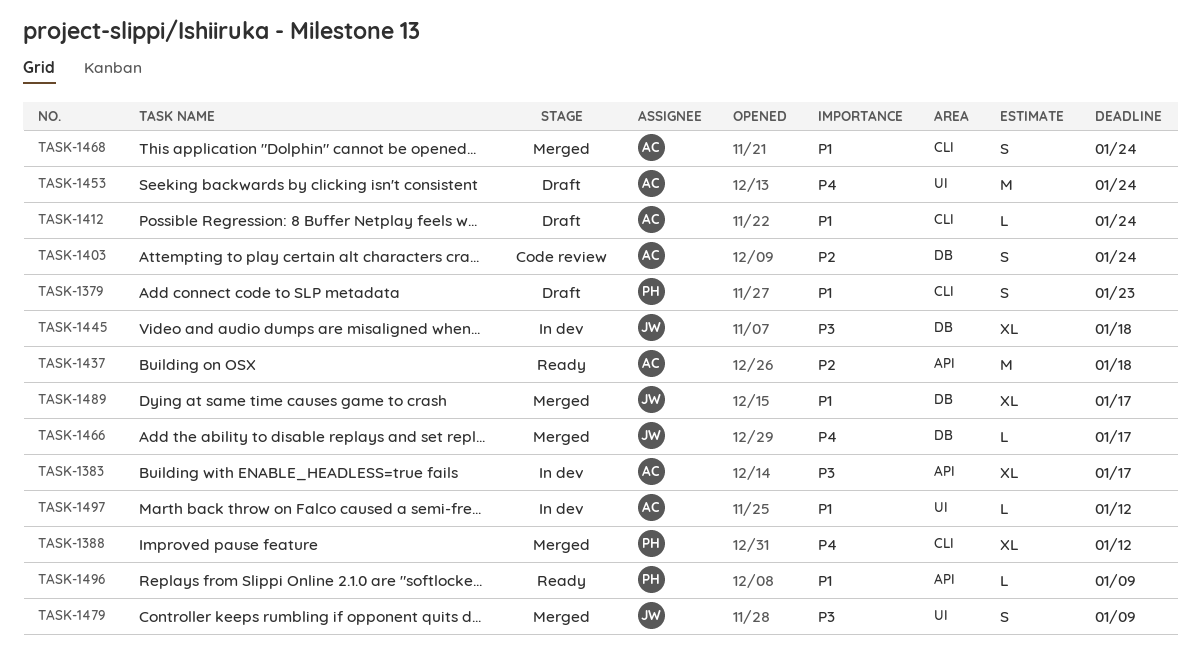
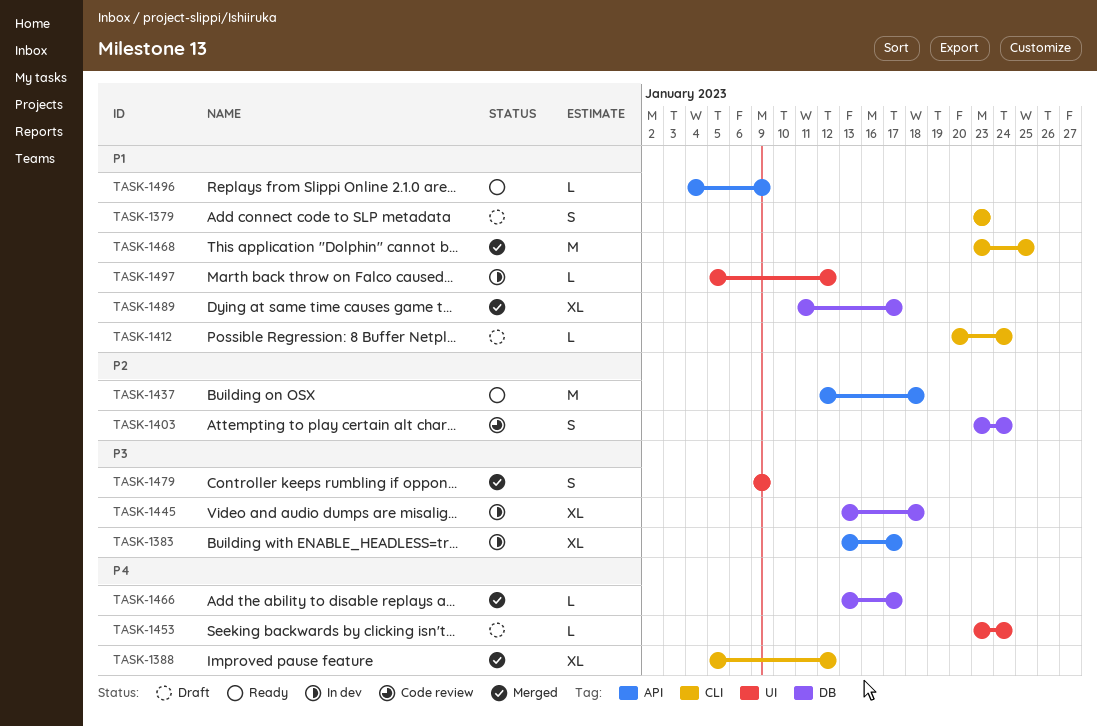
TASK-1453, estimate: M -> L
TASK-1468, estimate: S -> M
TASK-1468, due: Jan 24 -> Jan 25

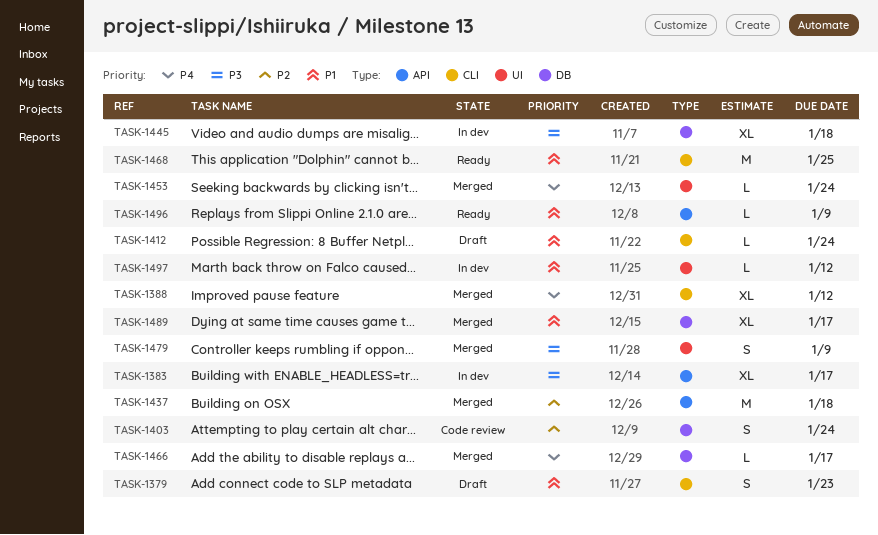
TASK-1437, status: Ready -> Merged
TASK-1453, status: Draft -> Merged
TASK-1468, status: Merged -> Ready

